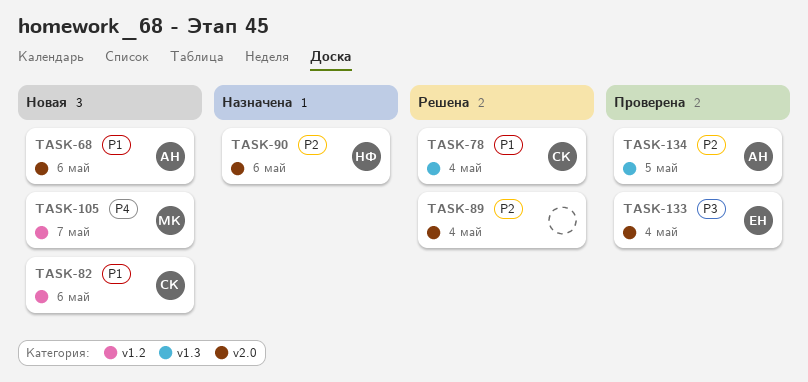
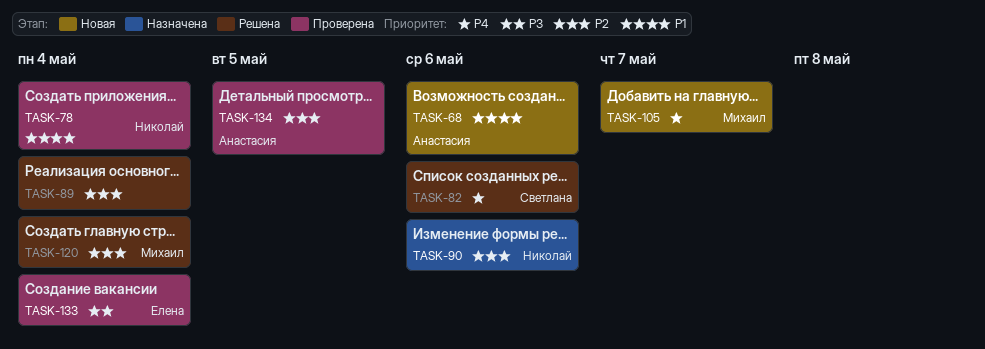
TASK-78, status: Решена -> Проверена
TASK-78, owner: Светлана -> Николай
TASK-82, status: Новая -> Решена
TASK-82, priority: P1 -> P4
TASK-120: none -> present

